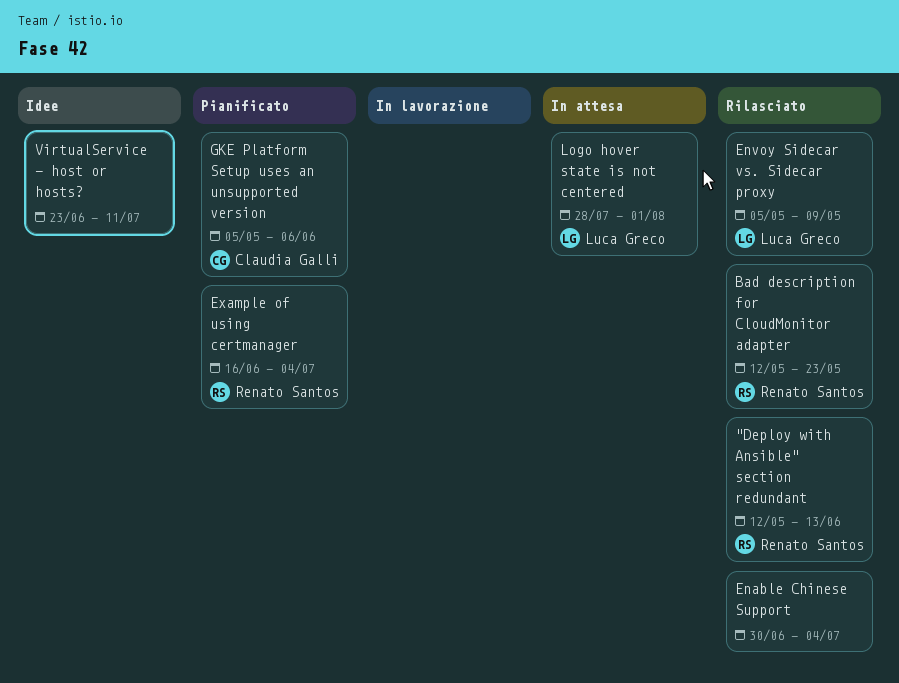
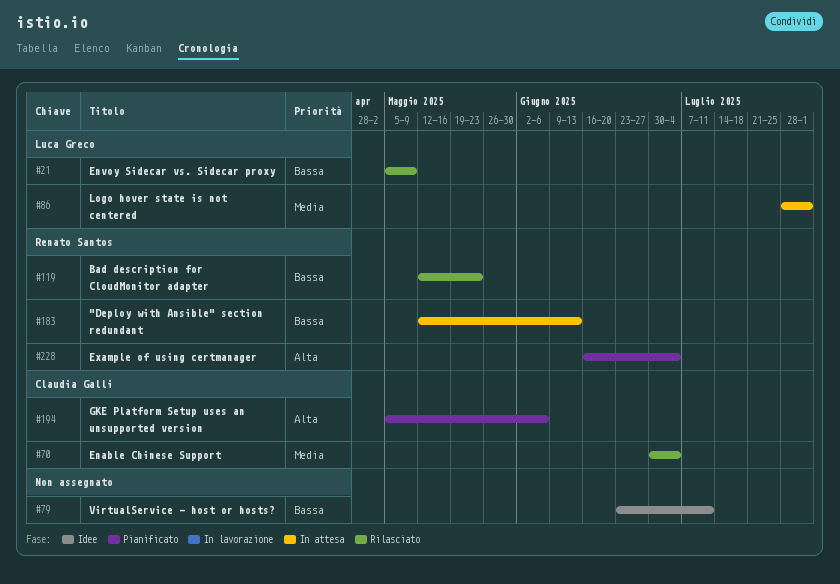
"Deploy with Ansible" section redundant, status: Rilasciato -> In attesa
Enable Chinese Support, owner: none -> Claudia Galli

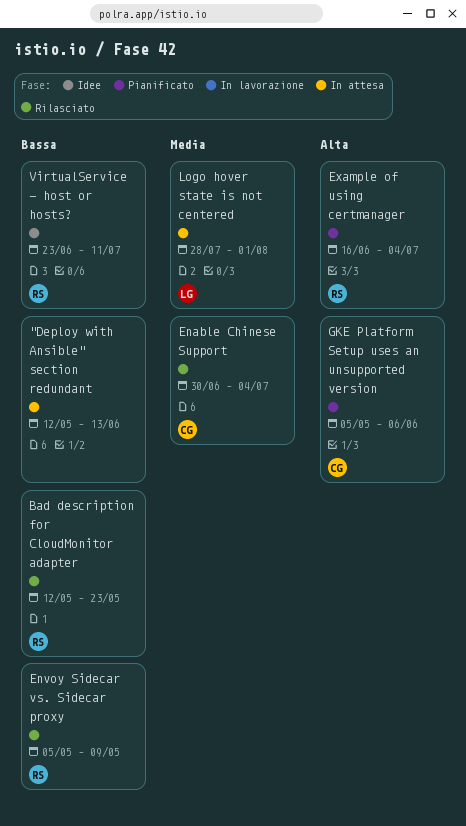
"Deploy with Ansible" section redundant, owner: Renato Santos -> none
Envoy Sidecar vs. Sidecar proxy, owner: Luca Greco -> Renato Santos
VirtualService - host or hosts?, owner: none -> Renato Santos

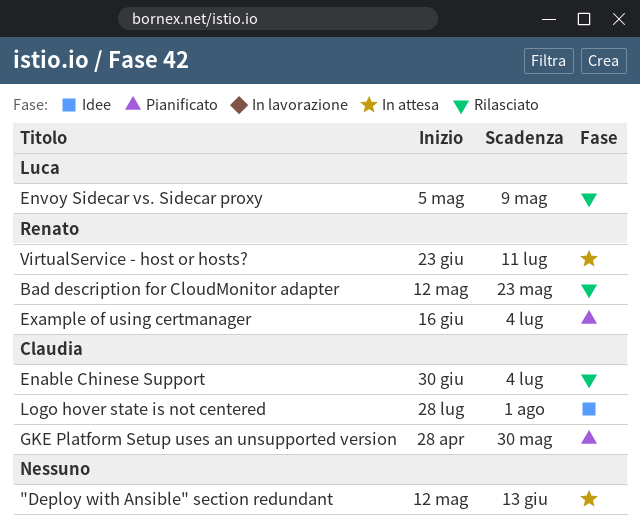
Envoy Sidecar vs. Sidecar proxy, owner: Renato -> Luca
GKE Platform Setup uses an unsupported version, start: May 5 -> Apr 28
GKE Platform Setup uses an unsupported version, due: Jun 6 -> May 30
Logo hover state is not centered, status: In attesa -> Idee
Logo hover state is not centered, owner: Luca -> Claudia
VirtualService - host or hosts?, status: Idee -> In attesa

